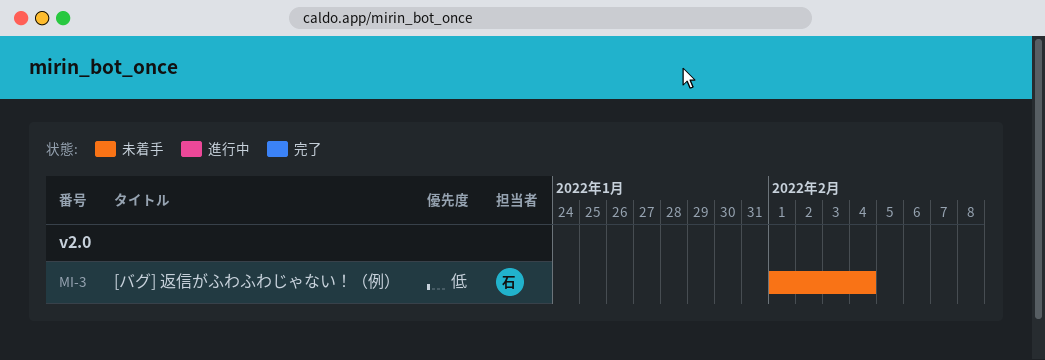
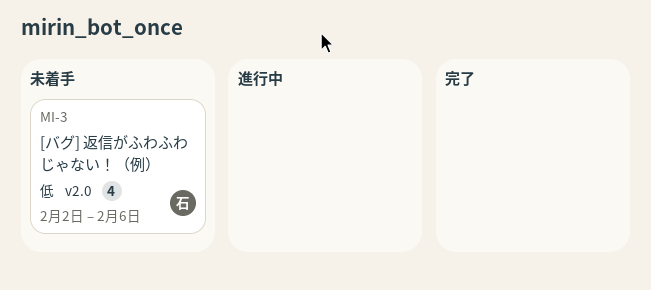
MI-3, start: Feb 1 -> Feb 2
MI-3, due: Feb 4 -> Feb 6

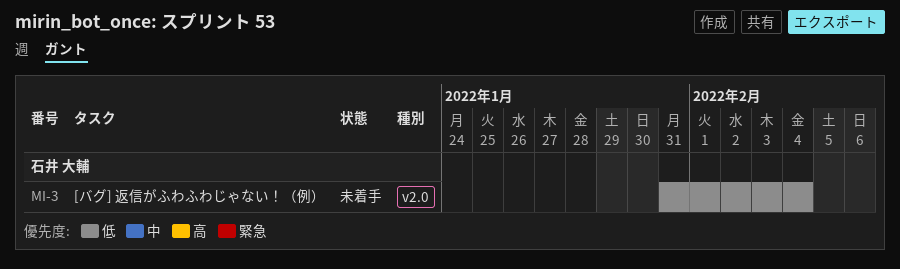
MI-3, start: Feb 2 -> Jan 31
MI-3, due: Feb 6 -> Feb 4

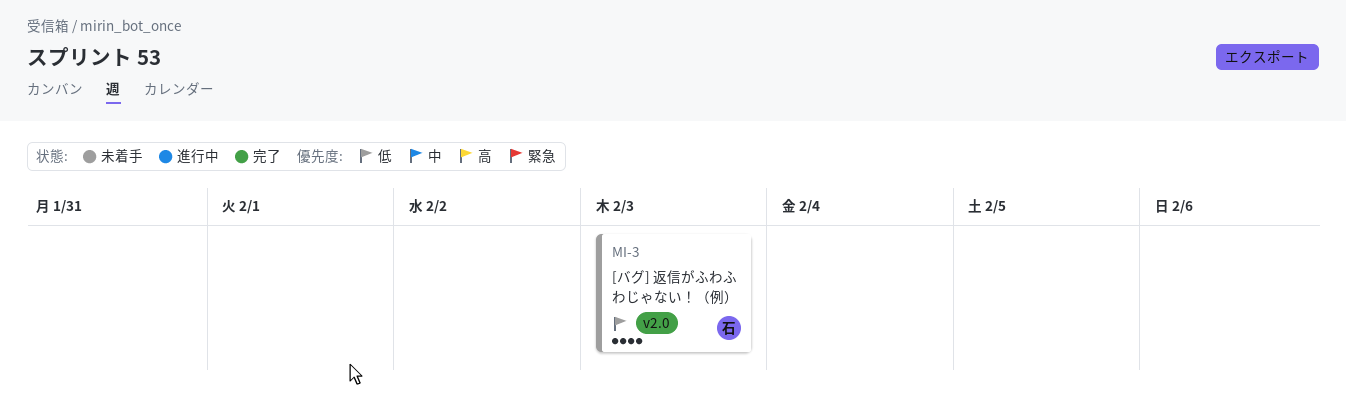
MI-3, due: Feb 4 -> Feb 3

